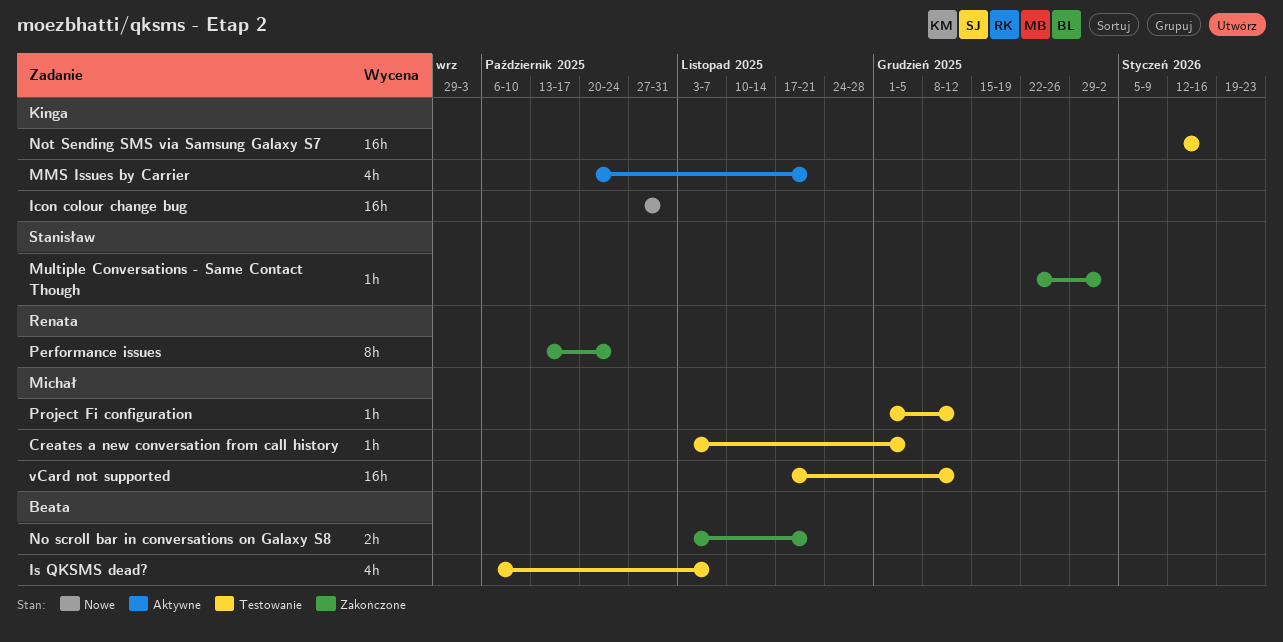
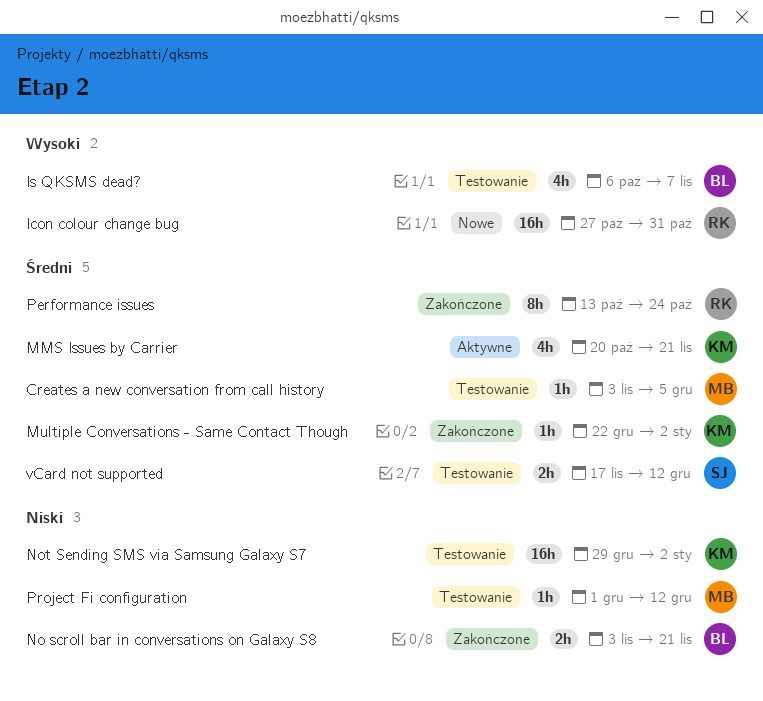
Icon colour change bug, owner: Kinga -> Renata
Multiple Conversations - Same Contact Though, owner: Stanisław -> Kinga
Not Sending SMS via Samsung Galaxy S7, start: Jan 12 -> Dec 29
Not Sending SMS via Samsung Galaxy S7, due: Jan 16 -> Jan 2
vCard not supported, owner: Michał -> Stanisław
vCard not supported, estimate: 16h -> 2h

